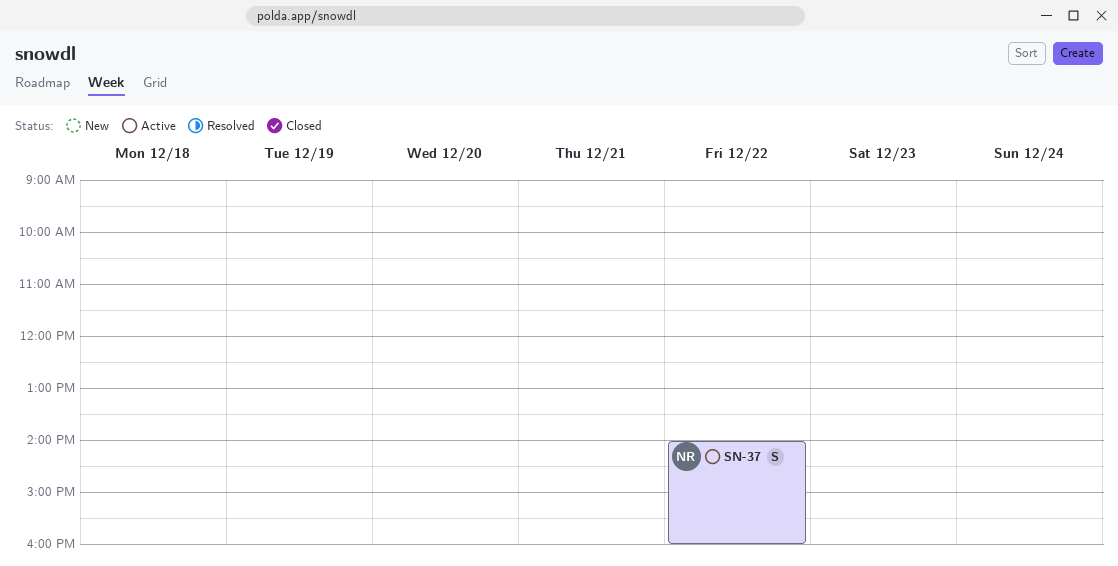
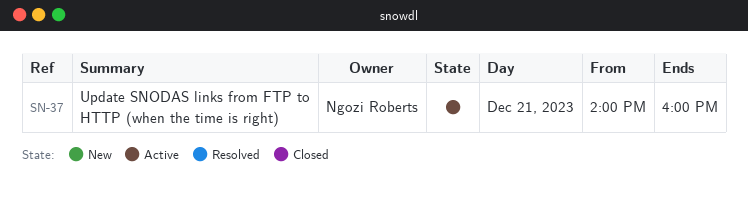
SN-37, day: Dec 22 -> Dec 21

